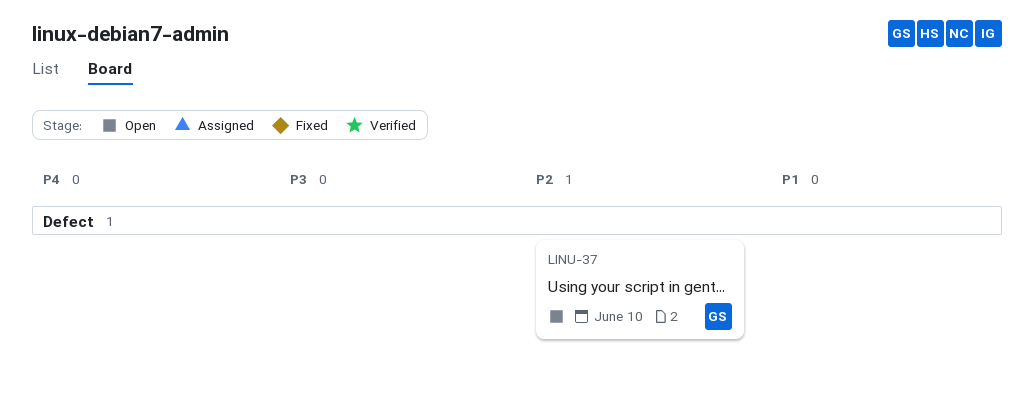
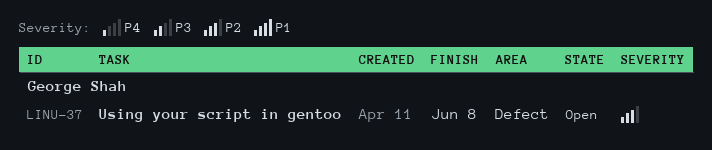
LINU-37, due: Jun 10 -> Jun 8

